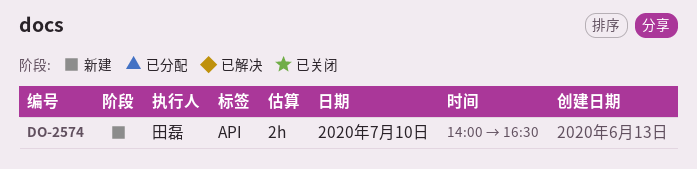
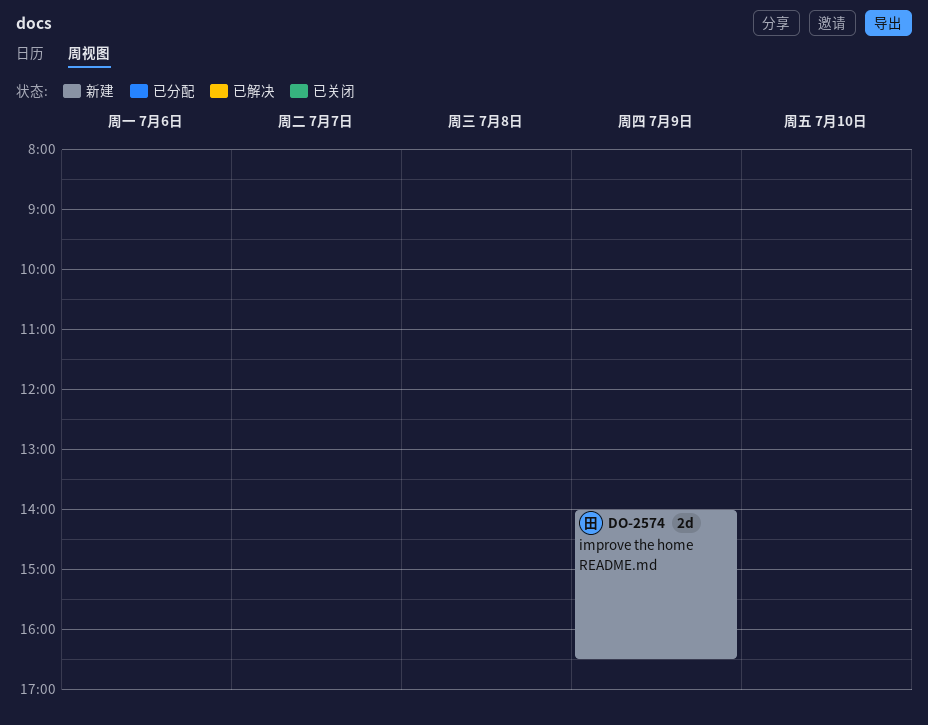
DO-2574, estimate: 2h -> 2d
DO-2574, day: Jul 10 -> Jul 9

